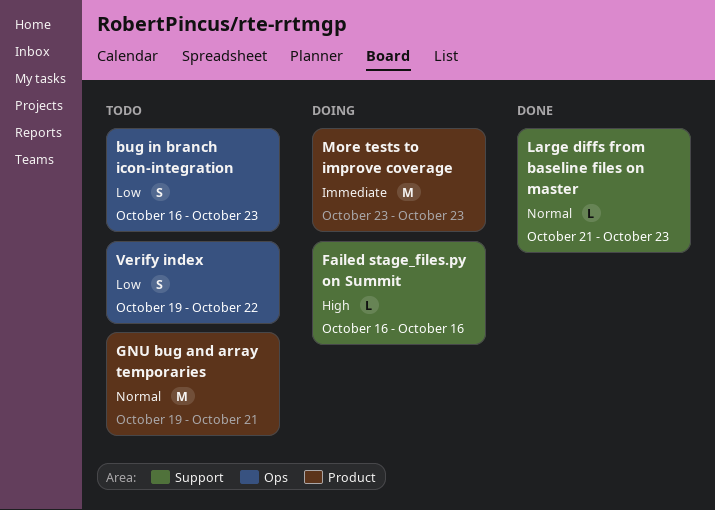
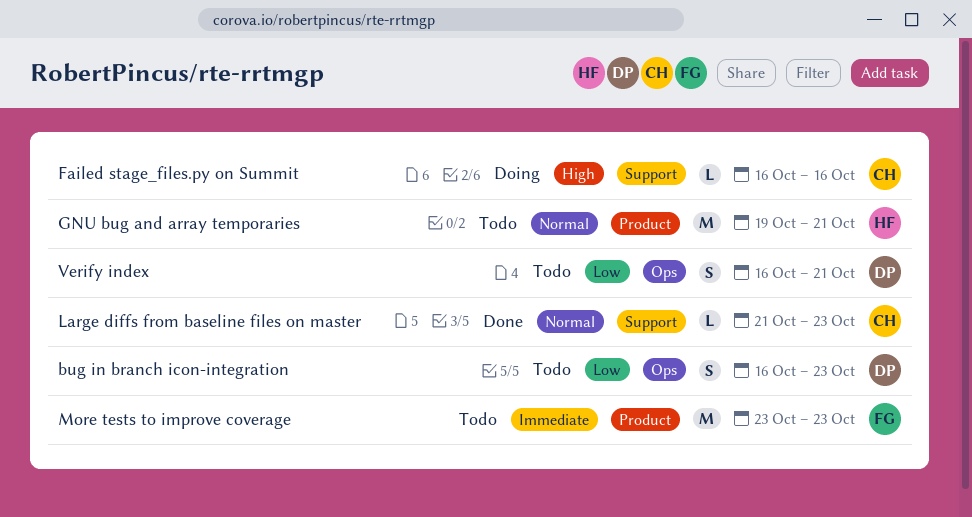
More tests to improve coverage, status: Doing -> Todo
Verify index, start: Oct 19 -> Oct 16
Verify index, due: Oct 22 -> Oct 21

